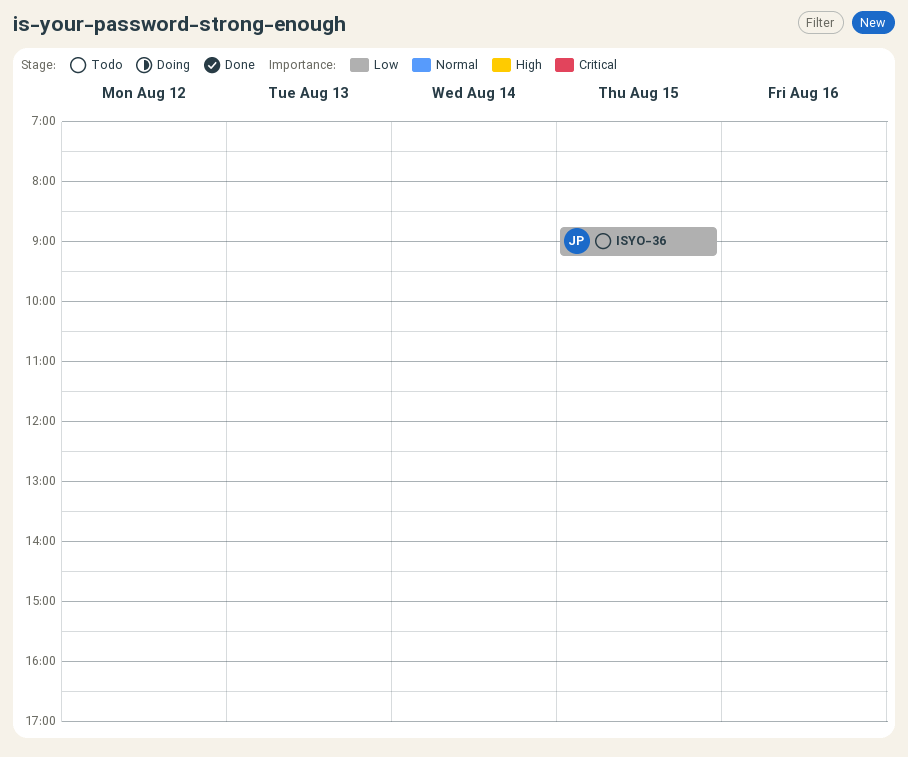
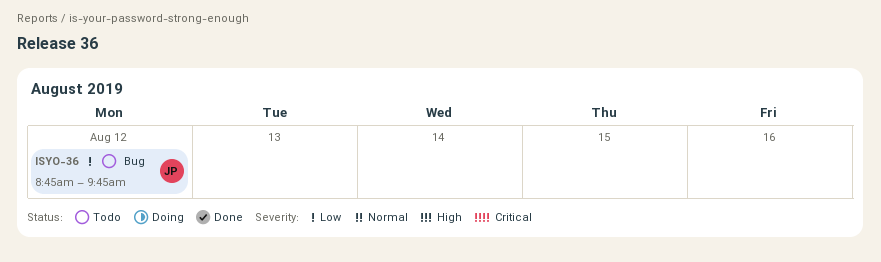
ISYO-36, day: Aug 15 -> Aug 12
ISYO-36, ends: 09:15 -> 09:45

